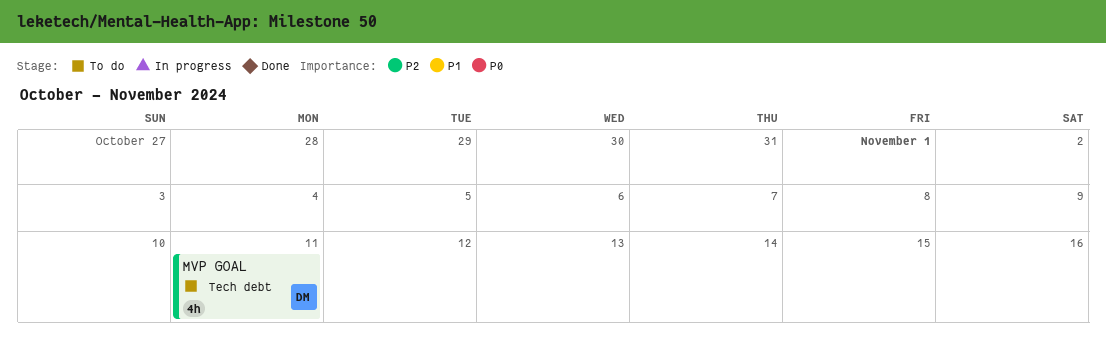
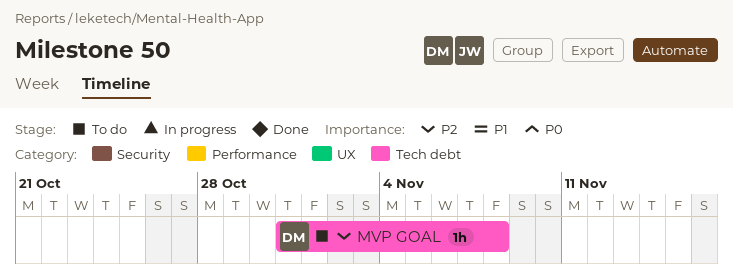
MVP GOAL, estimate: 4h -> 1h
MVP GOAL, due: Nov 11 -> Nov 8

